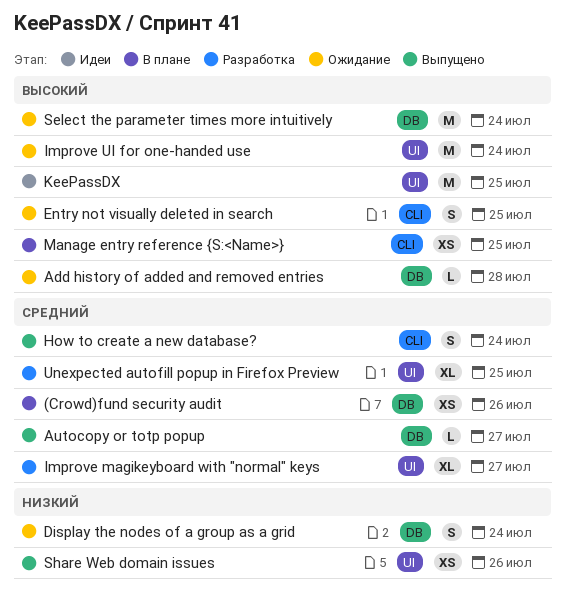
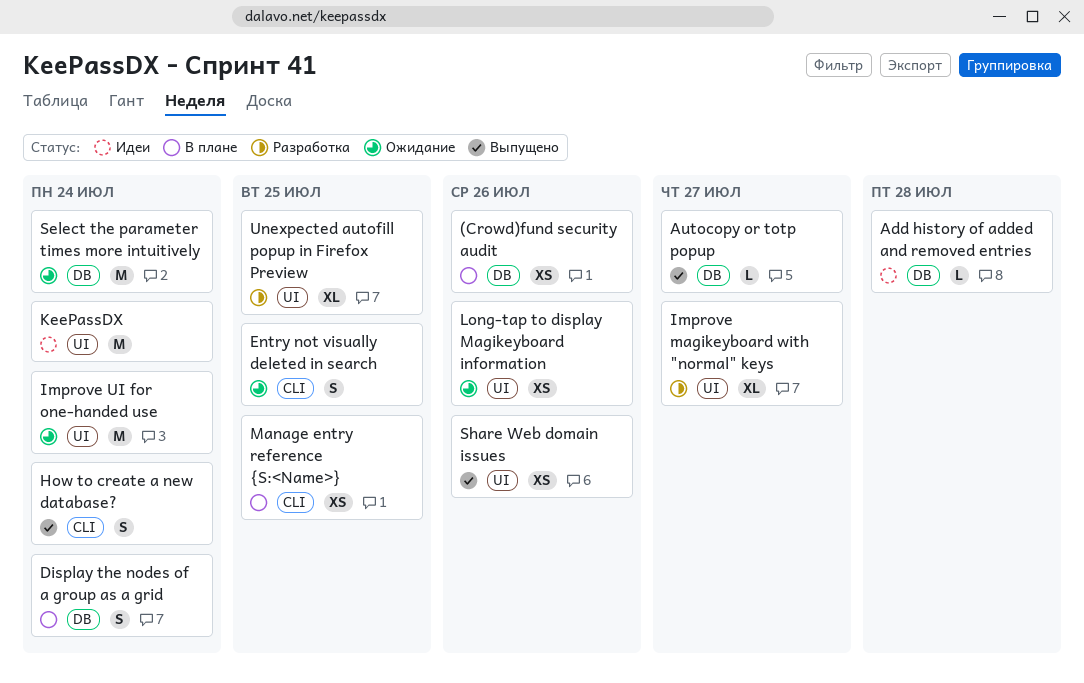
Add history of added and removed entries, status: Ожидание -> Идеи
Display the nodes of a group as a grid, status: Ожидание -> В плане
KeePassDX, due: Jul 25 -> Jul 24
Long-tap to display Magikeyboard information: none -> present

